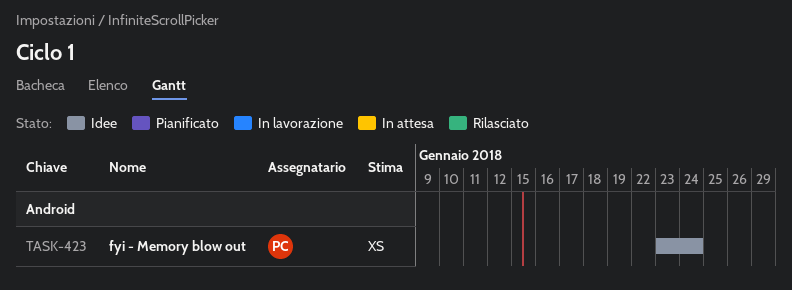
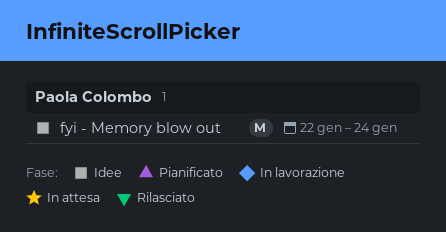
fyi - Memory blow out, estimate: XS -> M
fyi - Memory blow out, start: Jan 23 -> Jan 22

